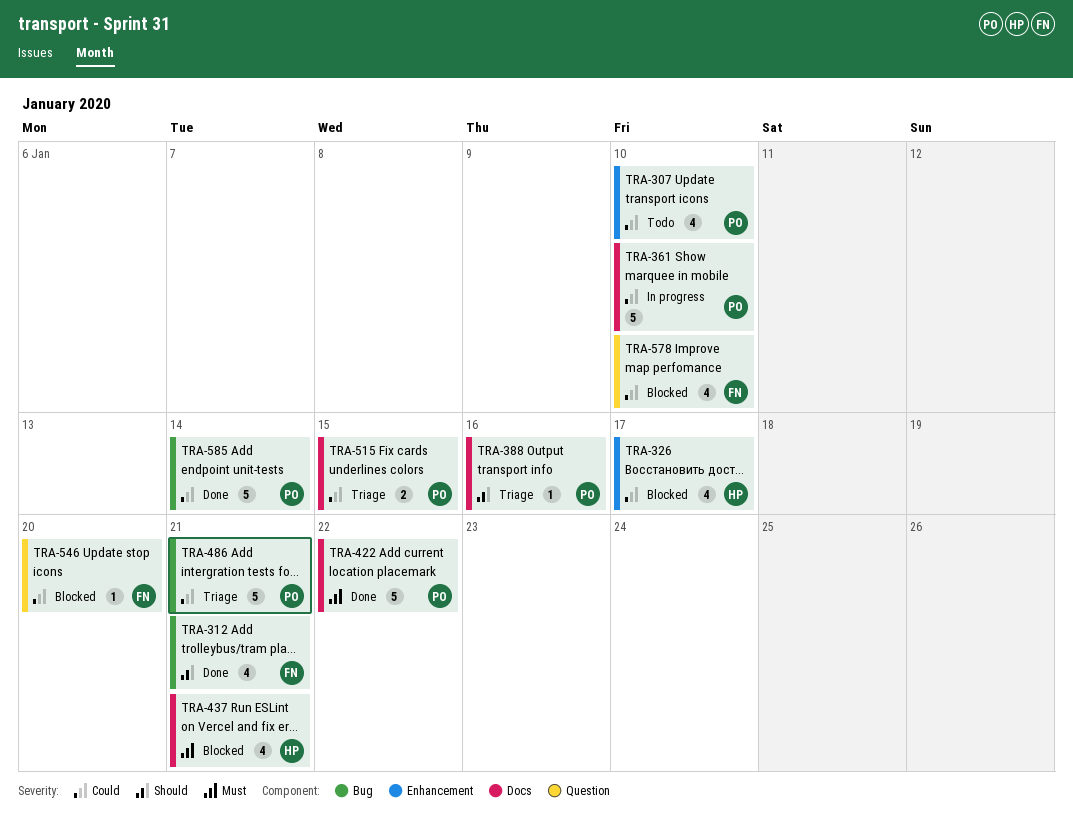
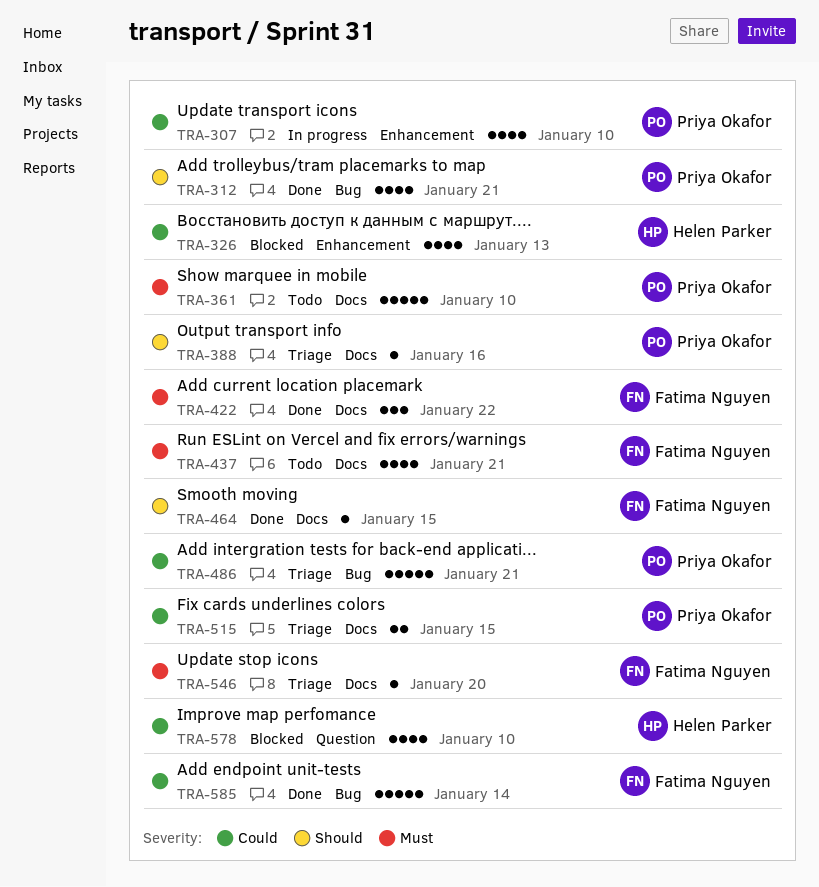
TRA-307, status: Todo -> In progress
TRA-312, owner: Fatima Nguyen -> Priya Okafor
TRA-326, due: Jan 17 -> Jan 13
TRA-361, status: In progress -> Todo
TRA-361, priority: Could -> Must
TRA-422, owner: Priya Okafor -> Fatima Nguyen
TRA-422, estimate: 5 -> 3
TRA-437, status: Blocked -> Todo
TRA-437, owner: Helen Parker -> Fatima Nguyen
TRA-464: none -> present
TRA-546, status: Blocked -> Triage
TRA-546, priority: Could -> Must
TRA-546, label: Question -> Docs
TRA-578, owner: Fatima Nguyen -> Helen Parker
TRA-585, owner: Priya Okafor -> Fatima Nguyen

